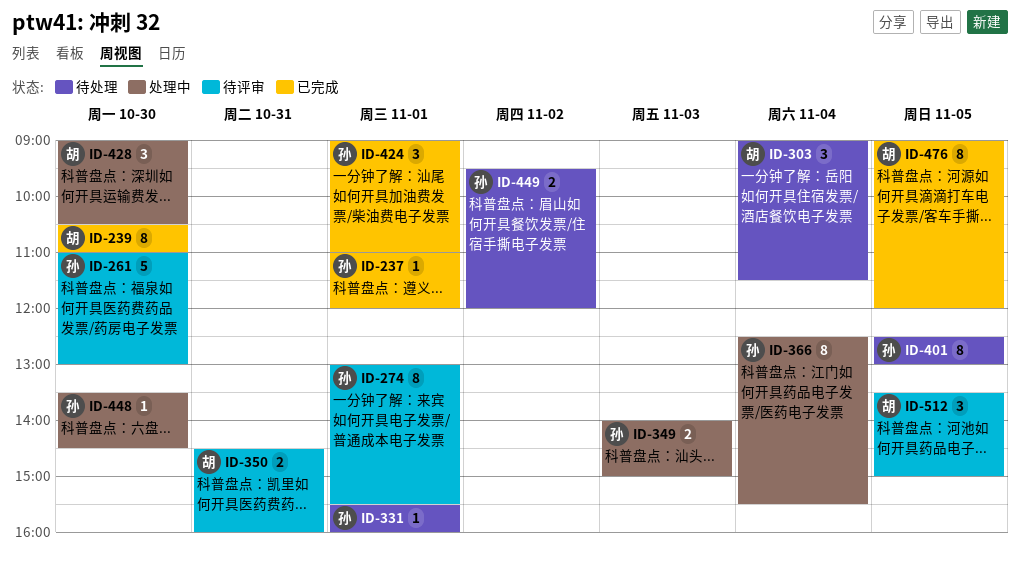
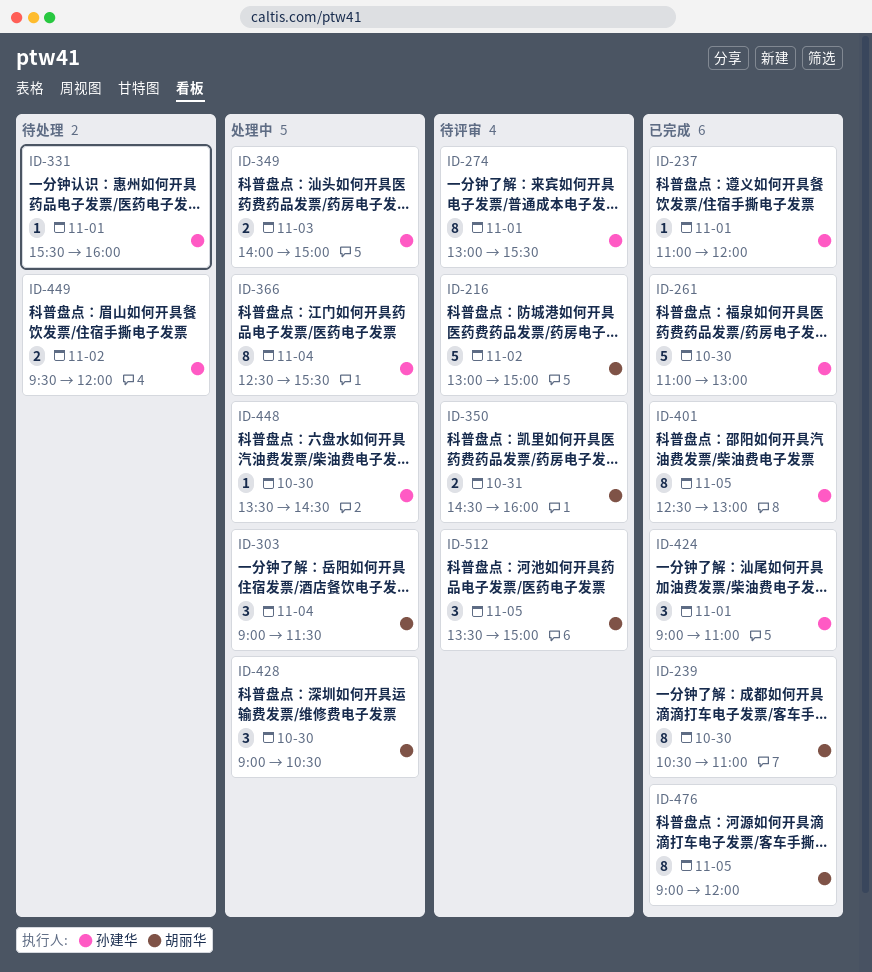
ID-216: none -> present
ID-261, status: 待评审 -> 已完成
ID-303, status: 待处理 -> 处理中
ID-401, status: 待处理 -> 已完成

